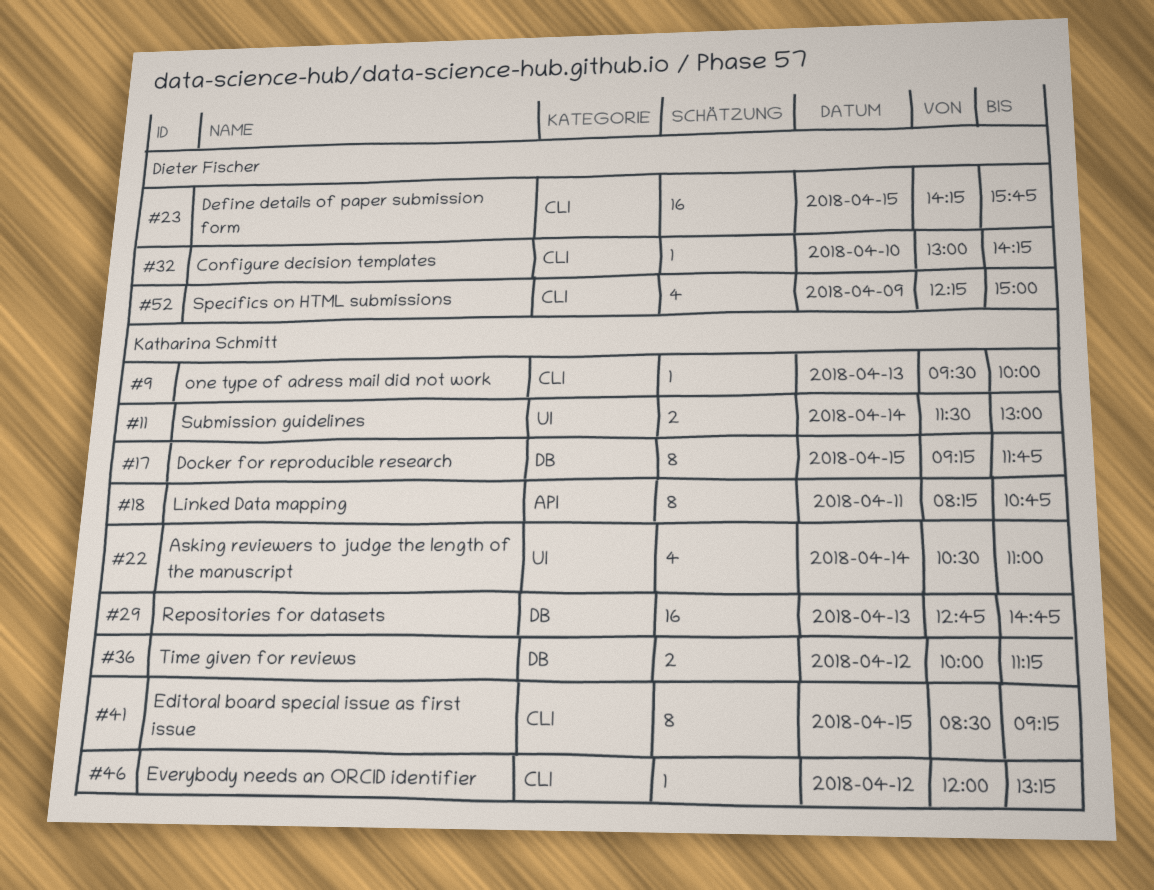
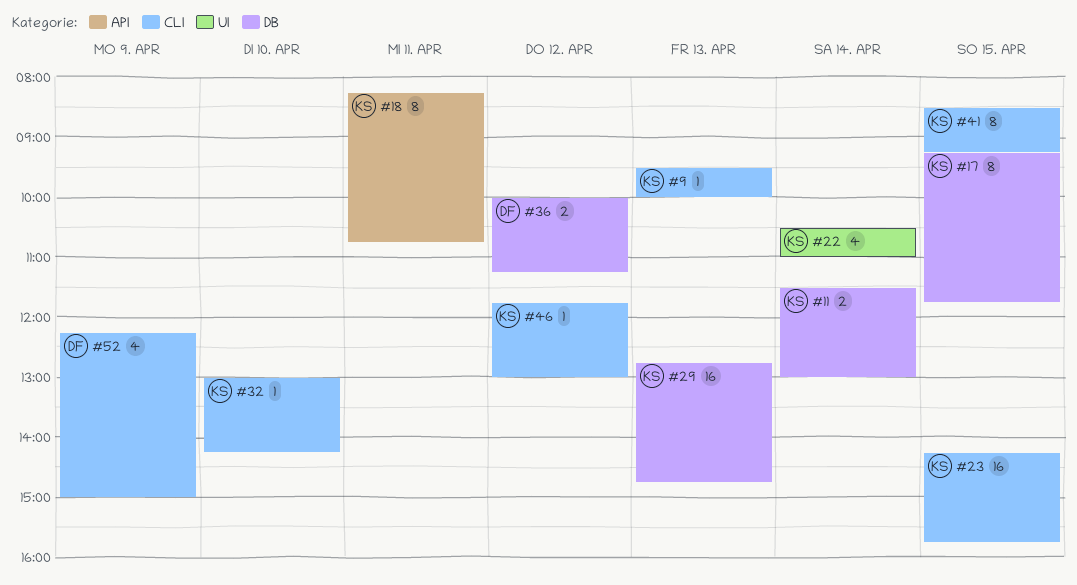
#11, label: UI -> DB
#23, owner: Dieter Fischer -> Katharina Schmitt
#32, owner: Dieter Fischer -> Katharina Schmitt
#36, owner: Katharina Schmitt -> Dieter Fischer
#46, begins: 12:00 -> 11:45
#46, ends: 13:15 -> 13:00

